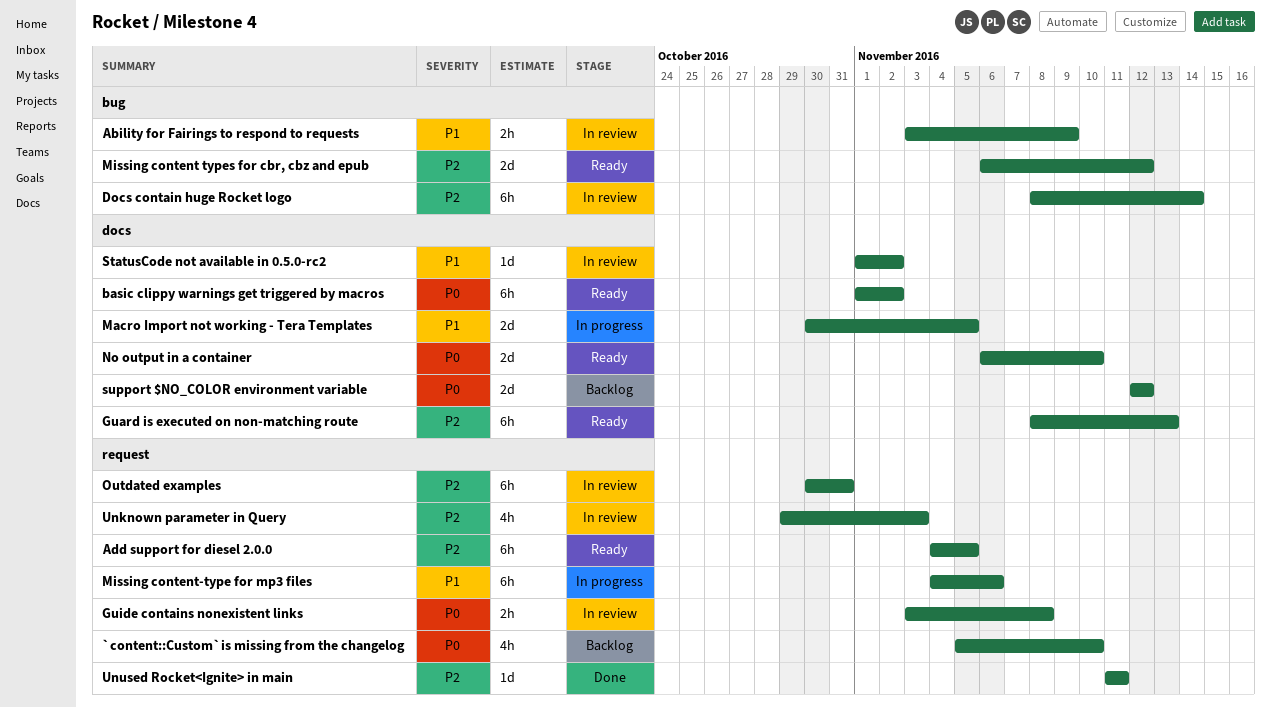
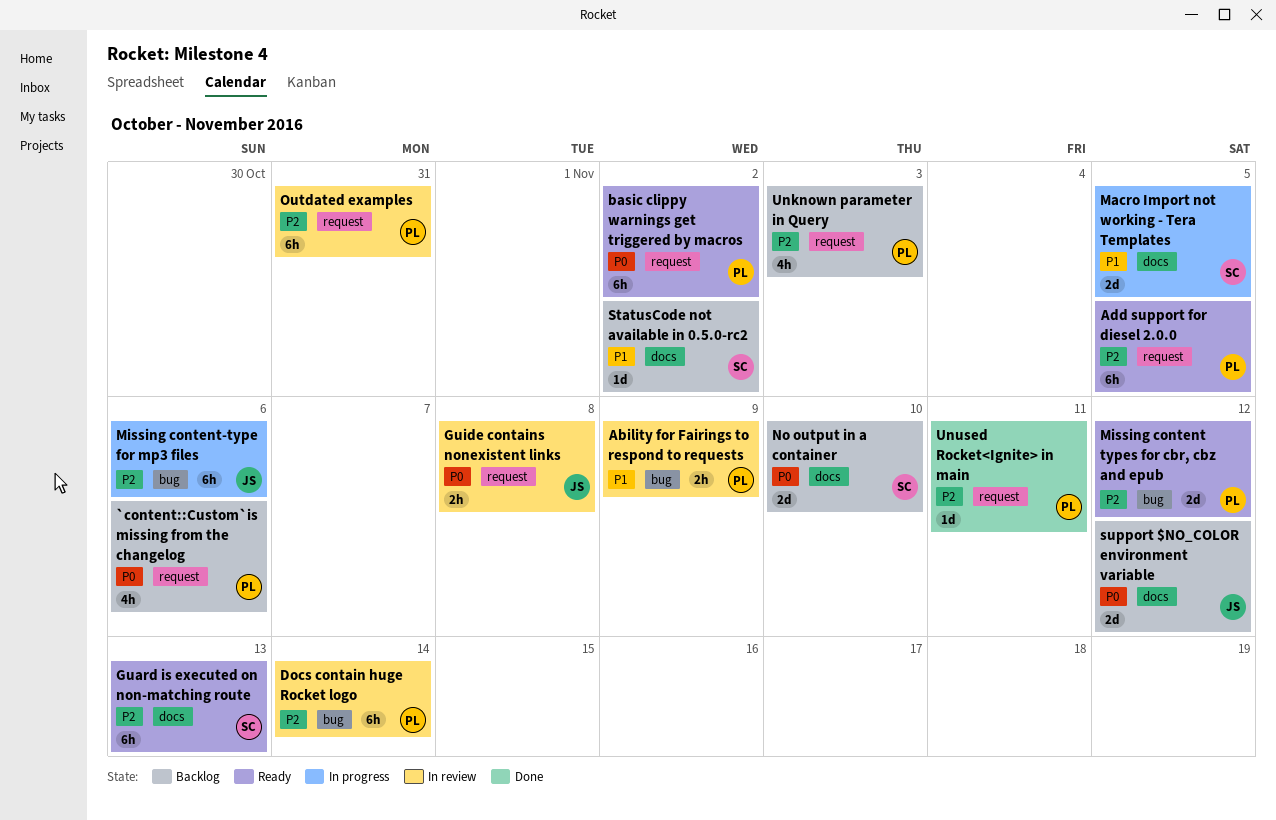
`content::Custom`is missing from the changelog, due: Nov 10 -> Nov 6
basic clippy warnings get triggered by macros, label: docs -> request
Missing content-type for mp3 files, priority: P1 -> P2
Missing content-type for mp3 files, label: request -> bug
No output in a container, status: Ready -> Backlog
StatusCode not available in 0.5.0-rc2, status: In review -> Backlog
Unknown parameter in Query, status: In review -> Backlog

